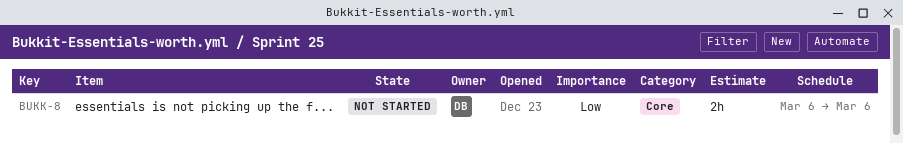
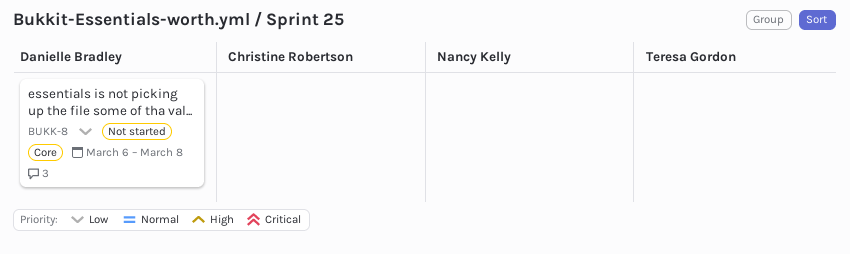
BUKK-8, due: Mar 6 -> Mar 8

